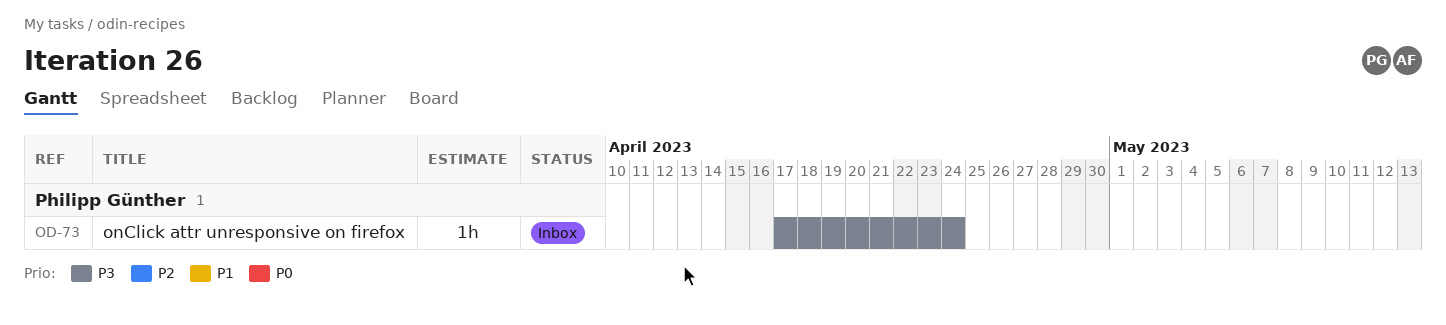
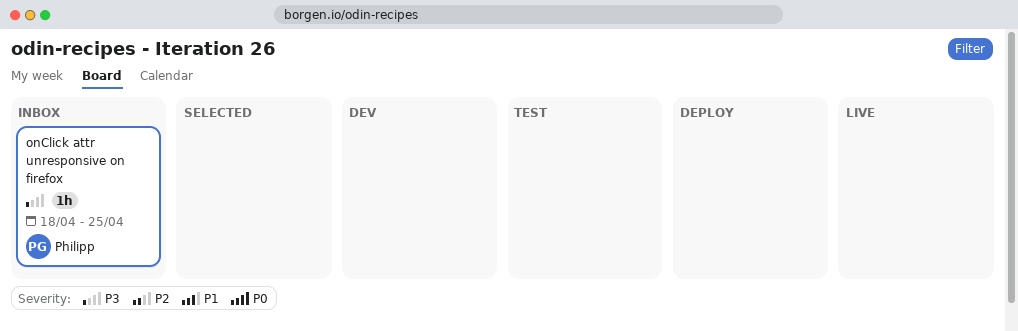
onClick attr unresponsive on firefox, start: Apr 17 -> Apr 18
onClick attr unresponsive on firefox, due: Apr 24 -> Apr 25

